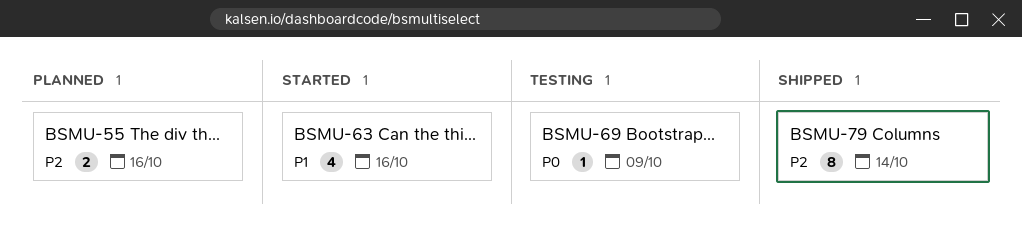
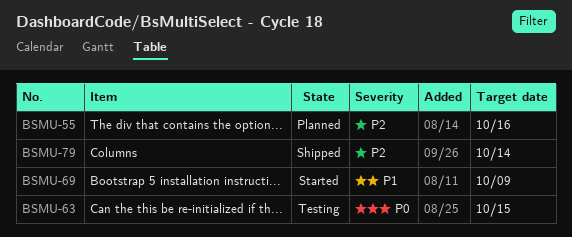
BSMU-63, status: Started -> Testing
BSMU-63, priority: P1 -> P0
BSMU-63, due: Oct 16 -> Oct 15
BSMU-69, status: Testing -> Started
BSMU-69, priority: P0 -> P1

